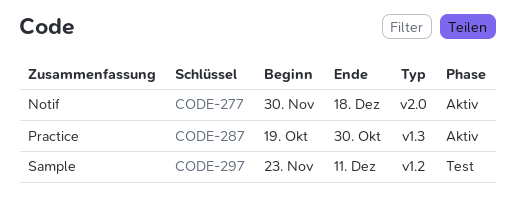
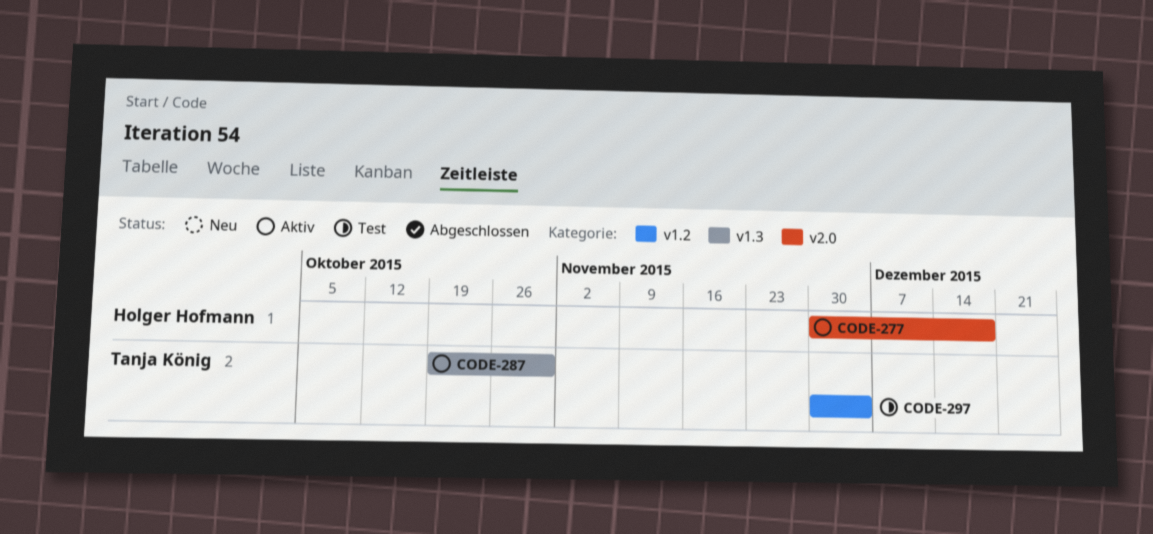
CODE-297, start: Nov 23 -> Nov 30
CODE-297, due: Dec 11 -> Dec 4

